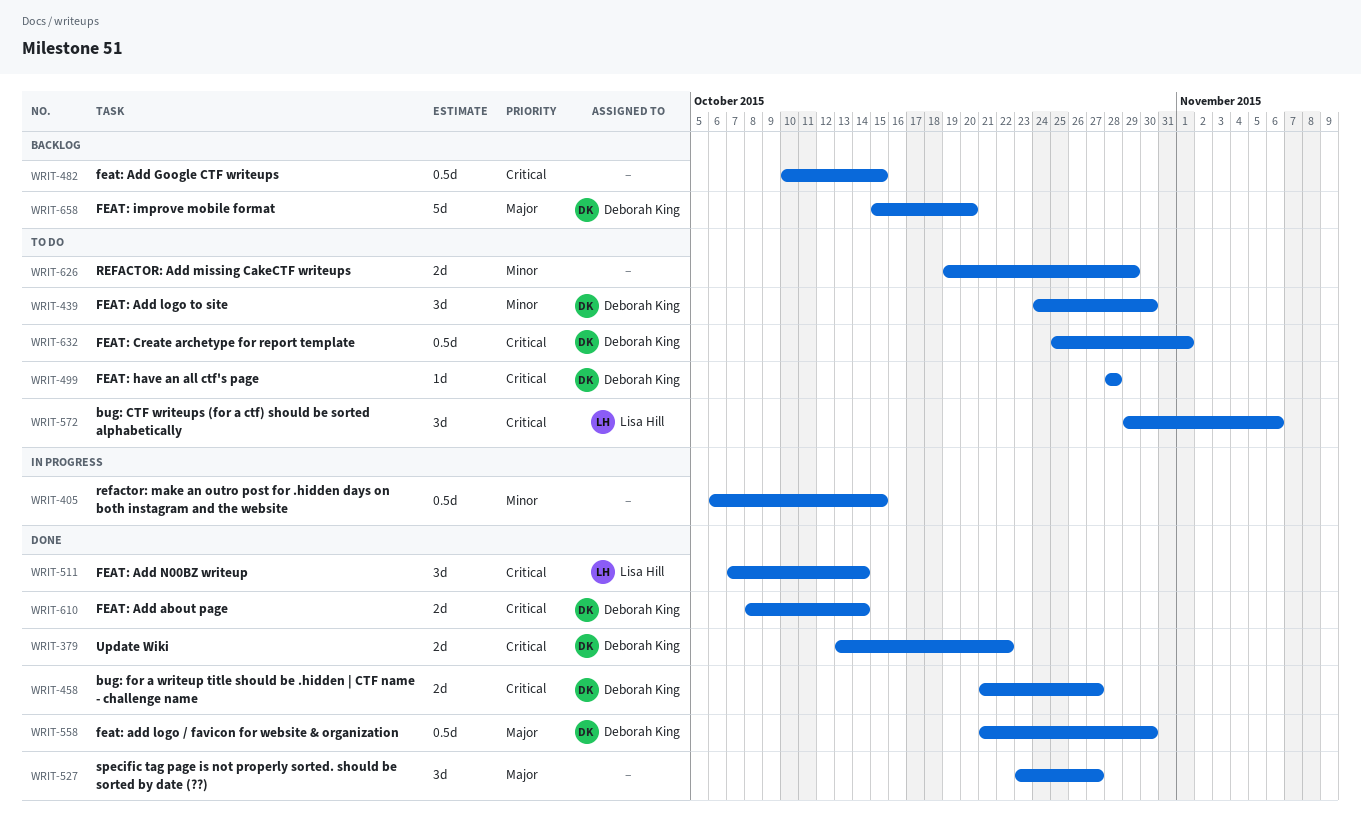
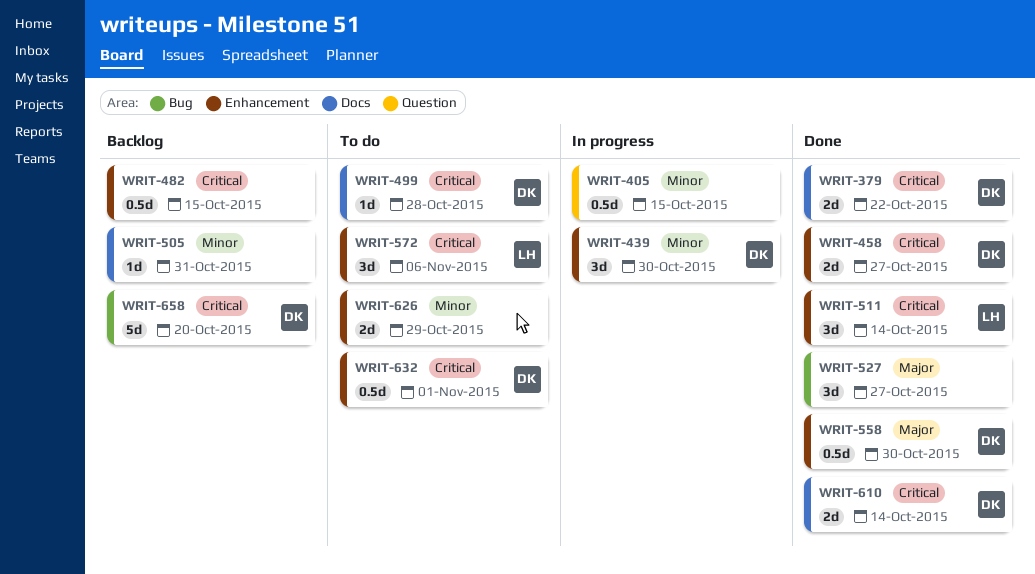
WRIT-439, status: To do -> In progress
WRIT-505: none -> present
WRIT-658, priority: Major -> Critical

